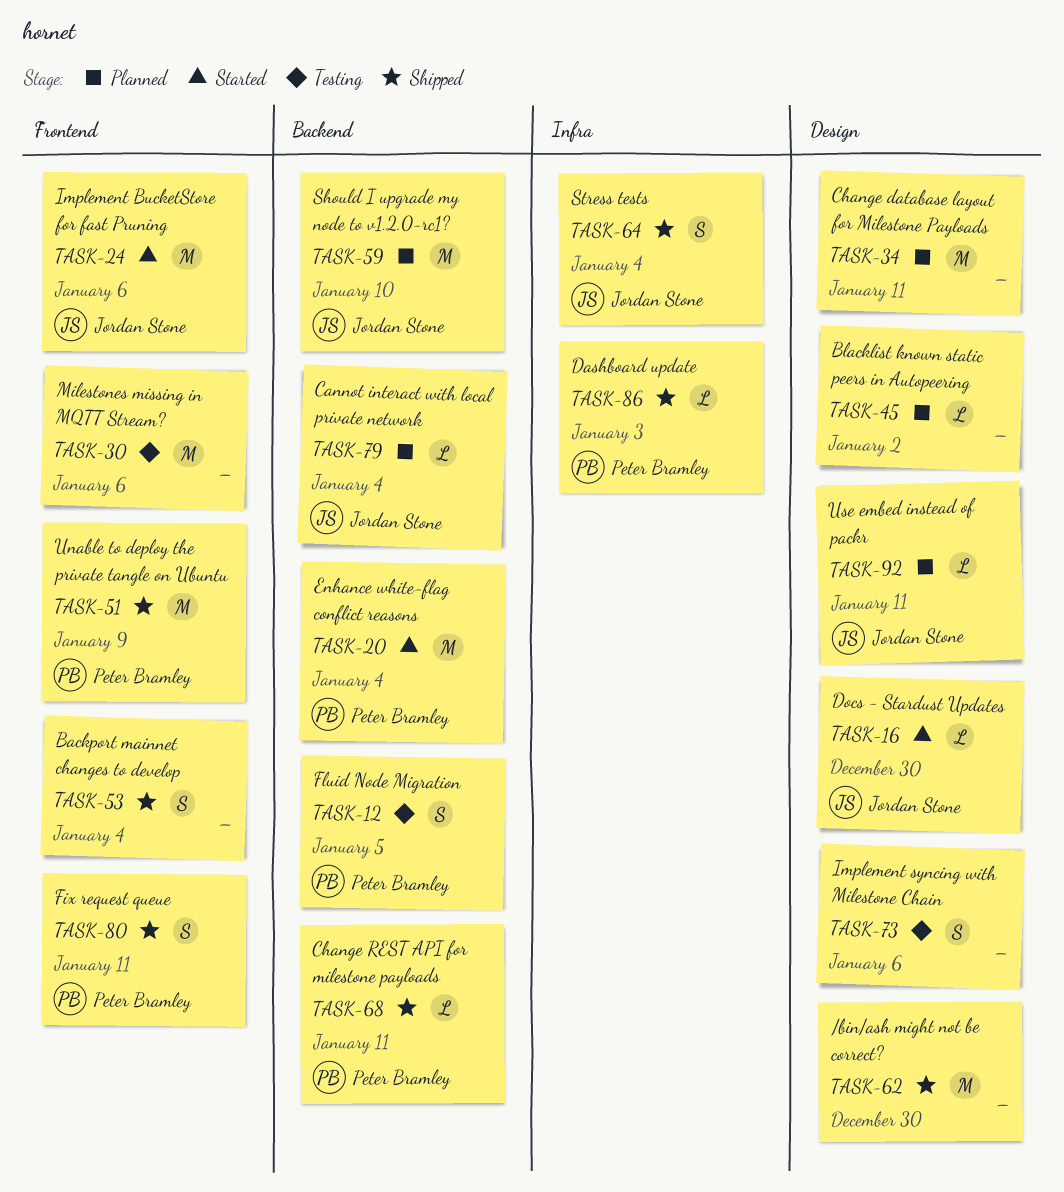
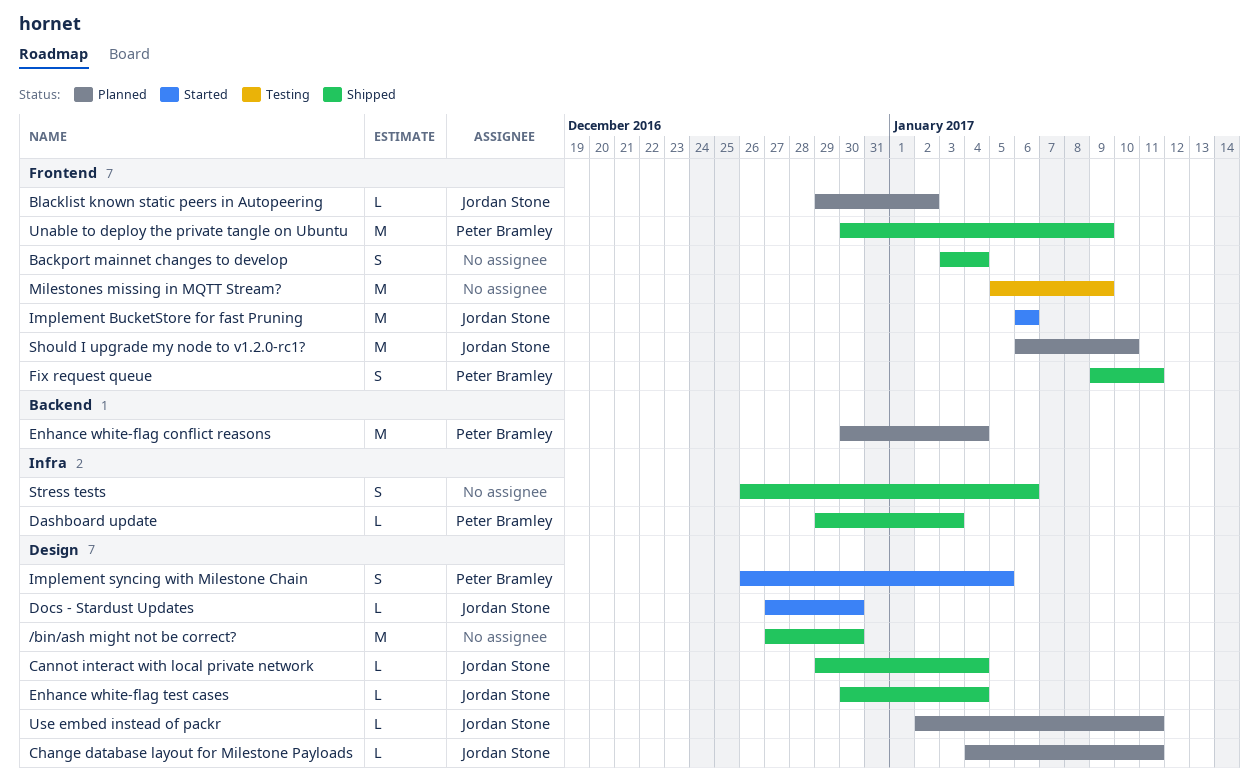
Blacklist known static peers in Autopeering, owner: none -> Jordan Stone
Blacklist known static peers in Autopeering, label: Design -> Frontend
Cannot interact with local private network, status: Planned -> Shipped
Cannot interact with local private network, label: Backend -> Design
Change database layout for Milestone Payloads, owner: none -> Jordan Stone
Change database layout for Milestone Payloads, estimate: M -> L
Change REST API for milestone payloads: present -> none
Enhance white-flag conflict reasons, status: Started -> Planned
Enhance white-flag test cases: none -> present
Fluid Node Migration: present -> none
Implement syncing with Milestone Chain, status: Testing -> Started
Implement syncing with Milestone Chain, owner: none -> Peter Bramley
Implement syncing with Milestone Chain, due: Jan 6 -> Jan 5
Milestones missing in MQTT Stream?, due: Jan 6 -> Jan 9
Should I upgrade my node to v1.2.0-rc1?, label: Backend -> Frontend
Stress tests, owner: Jordan Stone -> none
Stress tests, due: Jan 4 -> Jan 6

